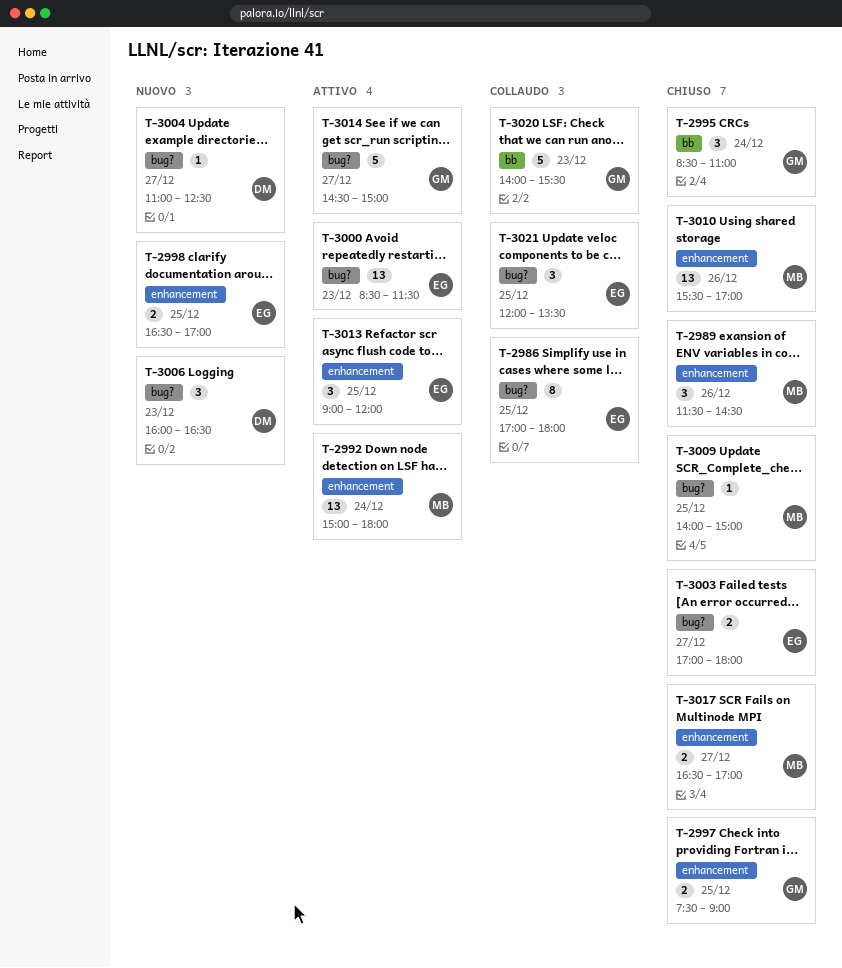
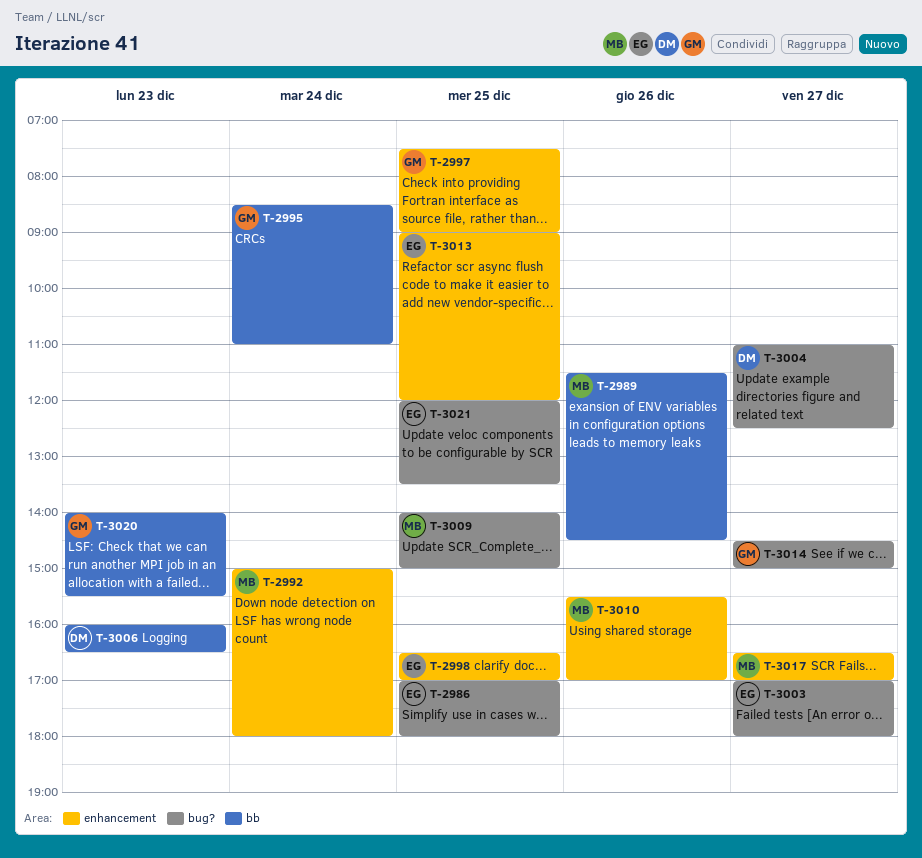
T-2989, label: enhancement -> bb
T-3000: present -> none
T-3006, label: bug? -> bb

